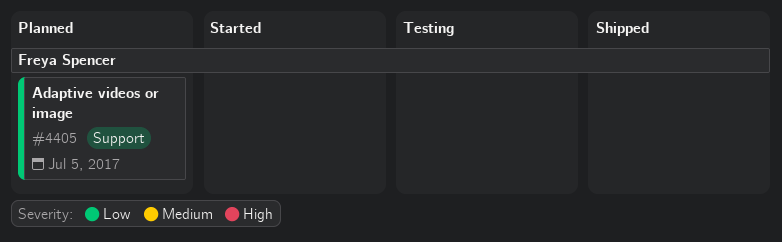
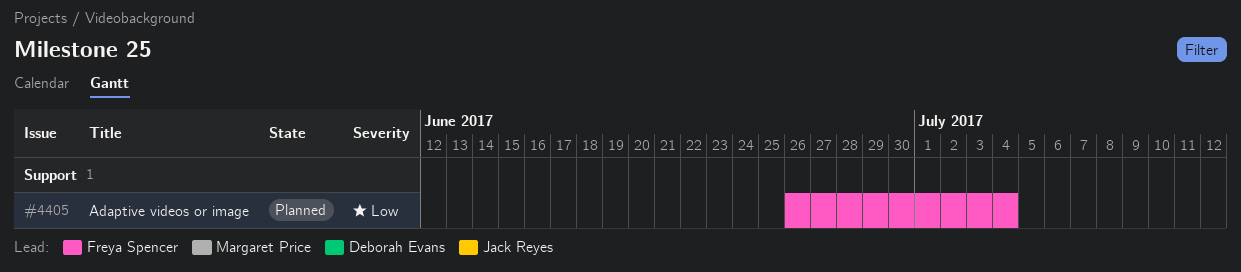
#4405, due: Jul 5 -> Jul 4

